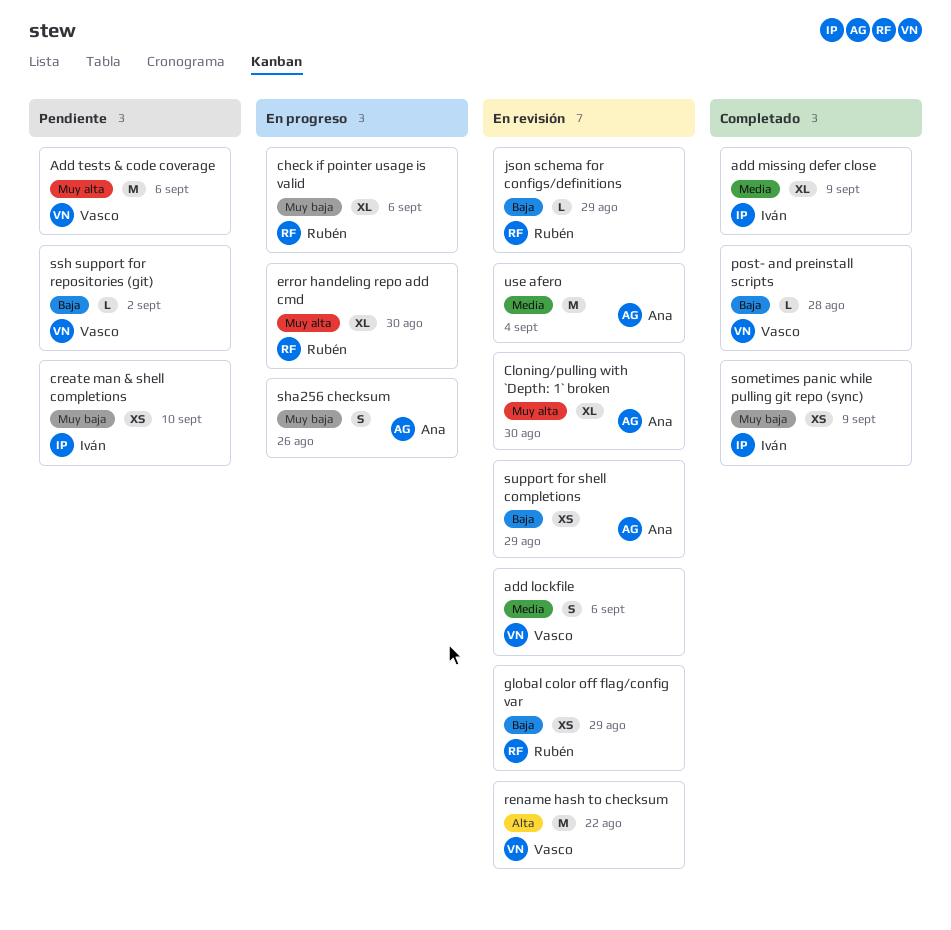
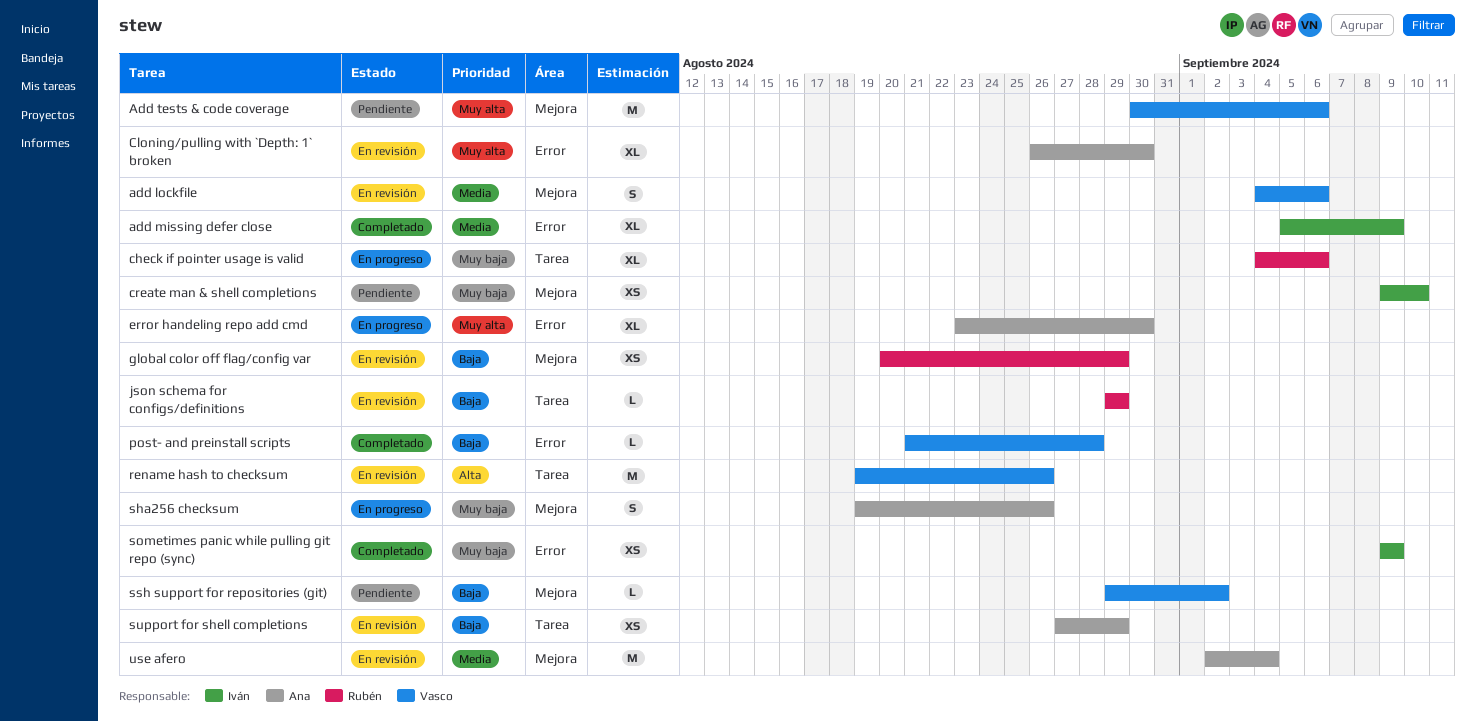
error handeling repo add cmd, owner: Rubén -> Ana
rename hash to checksum, due: Aug 22 -> Aug 26

